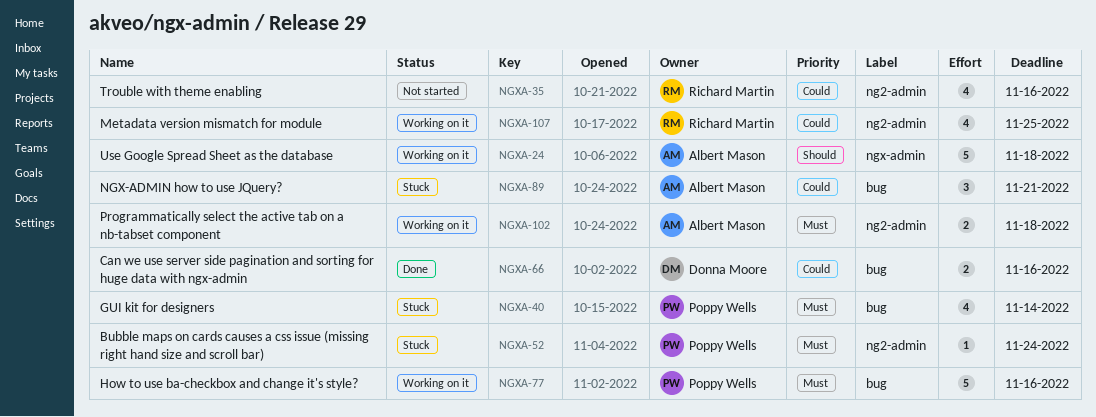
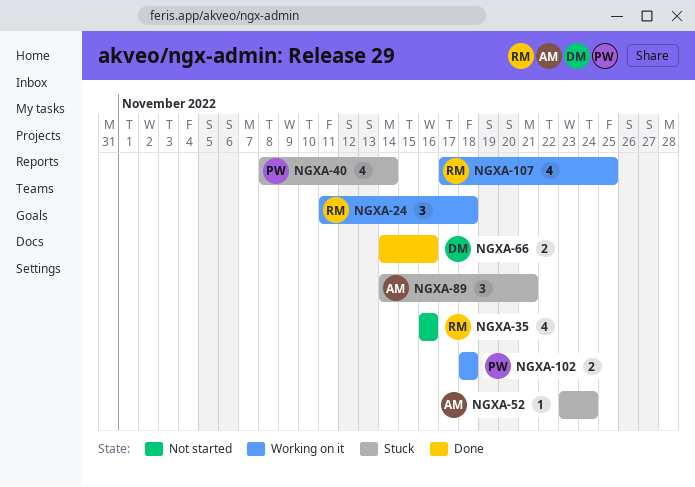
NGXA-24, owner: Albert Mason -> Richard Martin
NGXA-24, estimate: 5 -> 3
NGXA-52, owner: Poppy Wells -> Albert Mason
NGXA-77: present -> none
NGXA-102, owner: Albert Mason -> Poppy Wells

